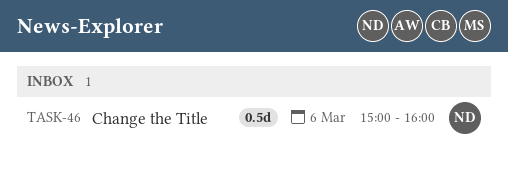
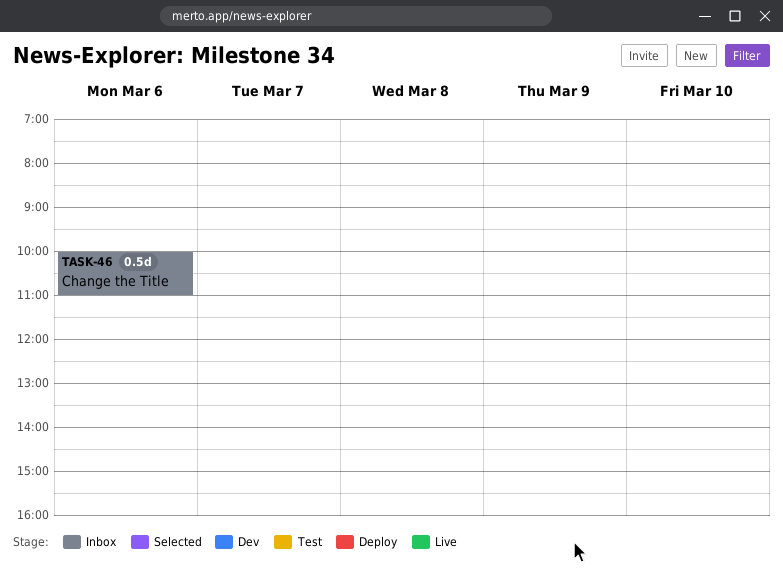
TASK-46, begins: 15:00 -> 10:00
TASK-46, ends: 16:00 -> 11:00

